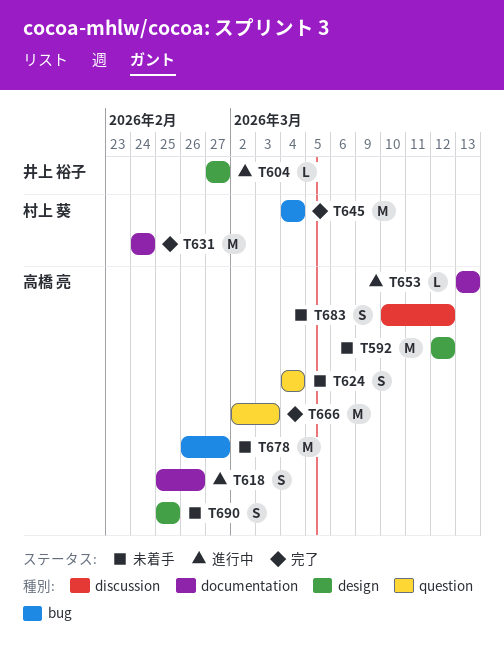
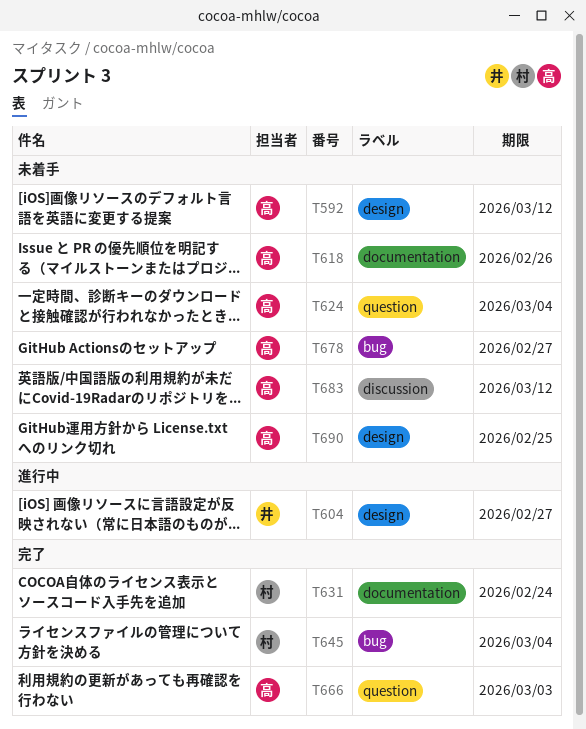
T618, status: 進行中 -> 未着手
T653: present -> none

